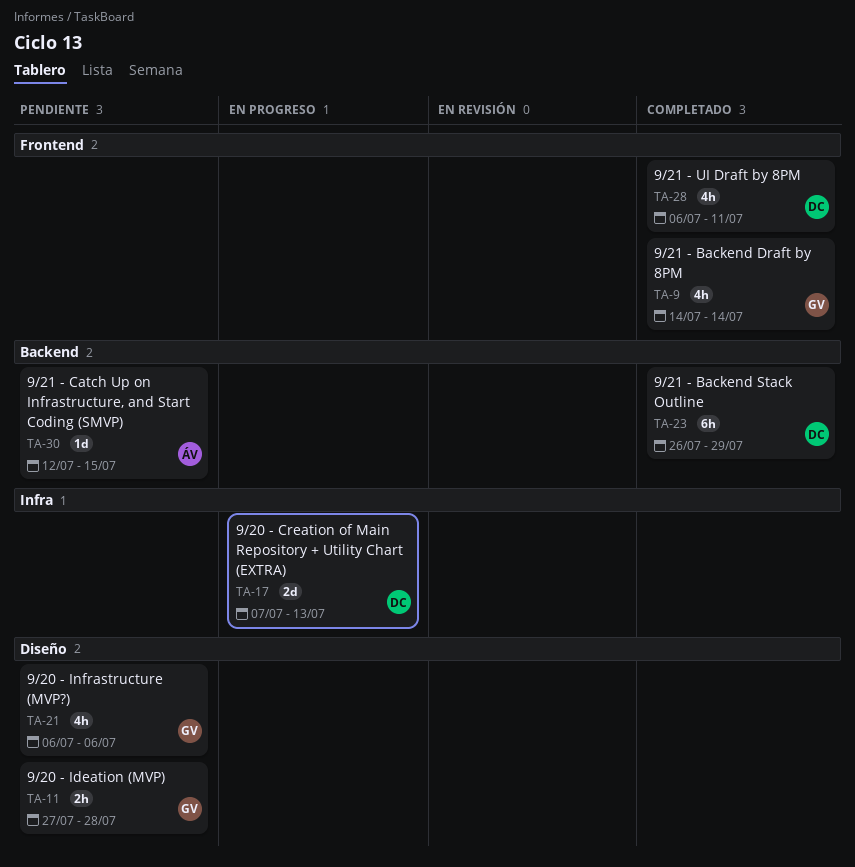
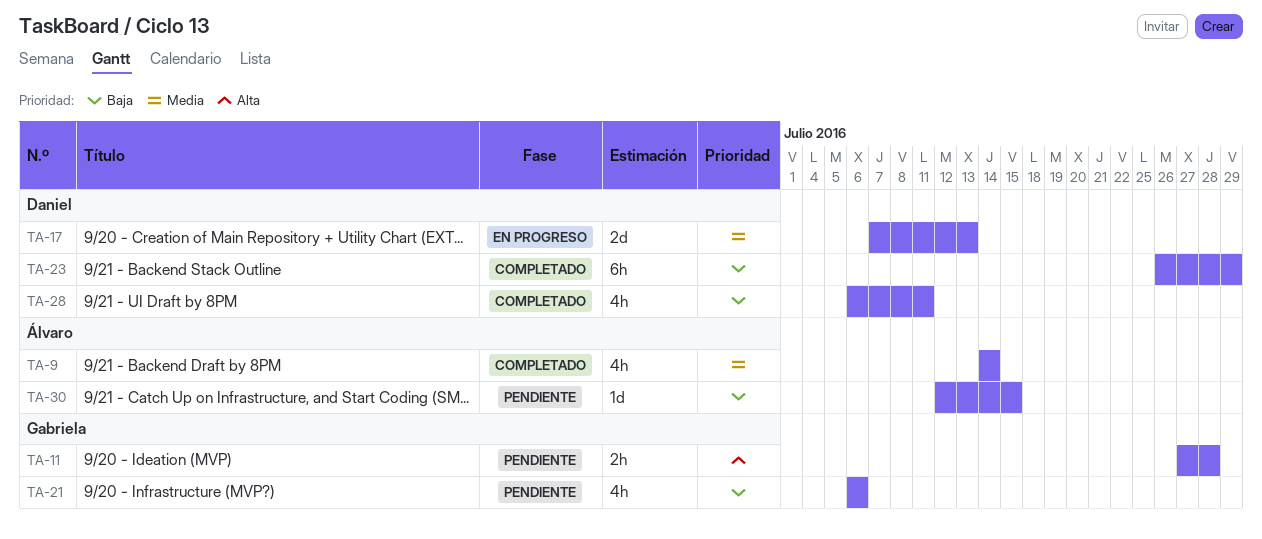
TA-9, owner: Gabriela -> Álvaro

